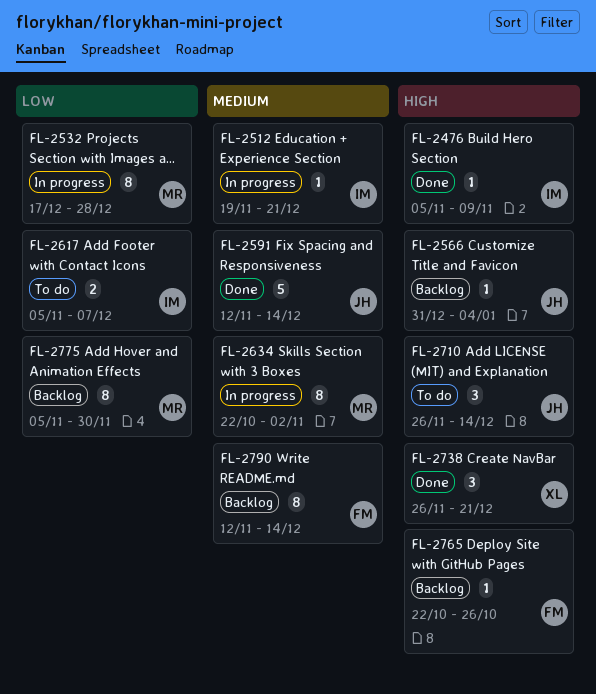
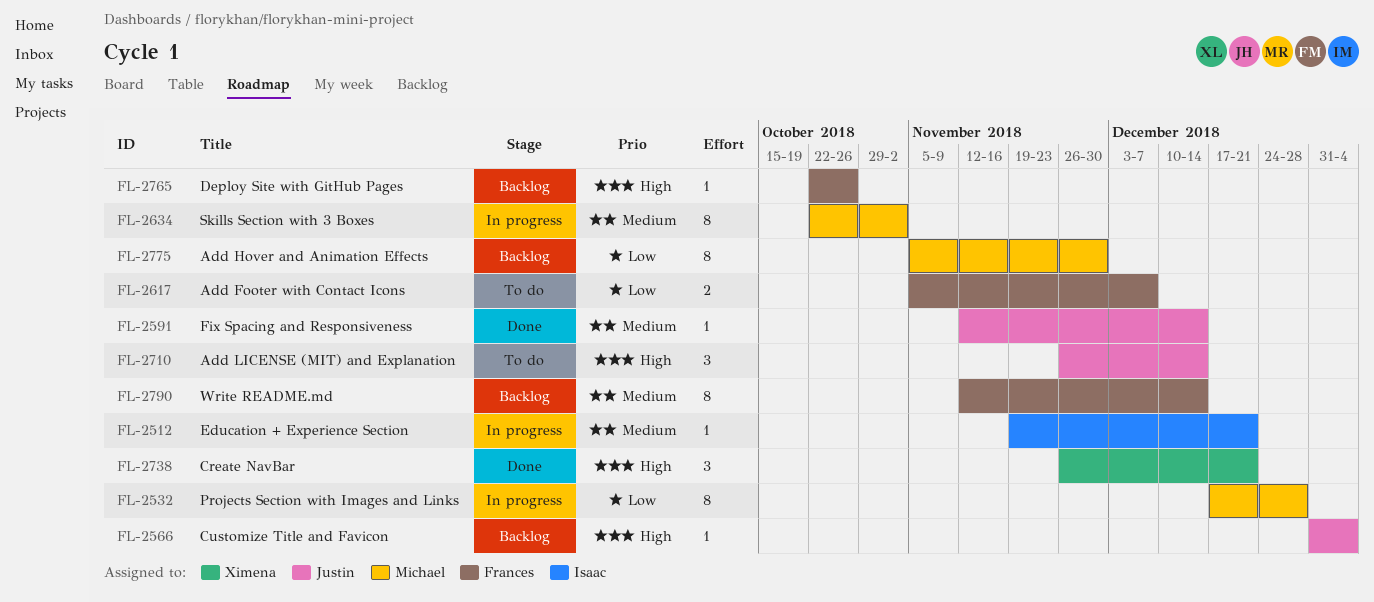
FL-2476: present -> none
FL-2591, estimate: 5 -> 1
FL-2617, owner: Isaac -> Frances

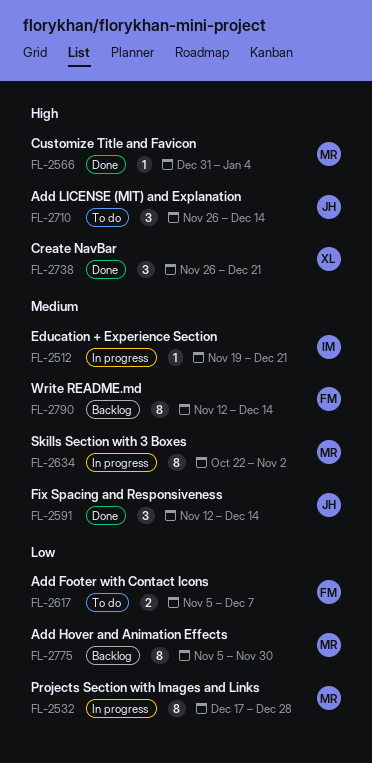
FL-2566, status: Backlog -> Done
FL-2566, owner: Justin -> Michael
FL-2591, estimate: 1 -> 3
FL-2765: present -> none

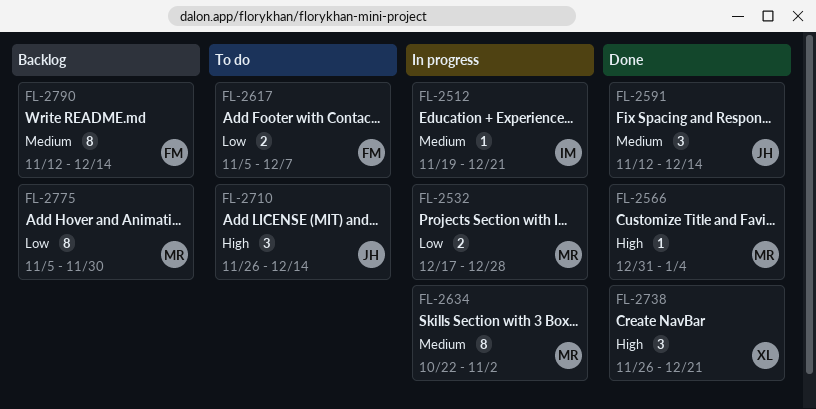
FL-2532, estimate: 8 -> 2

